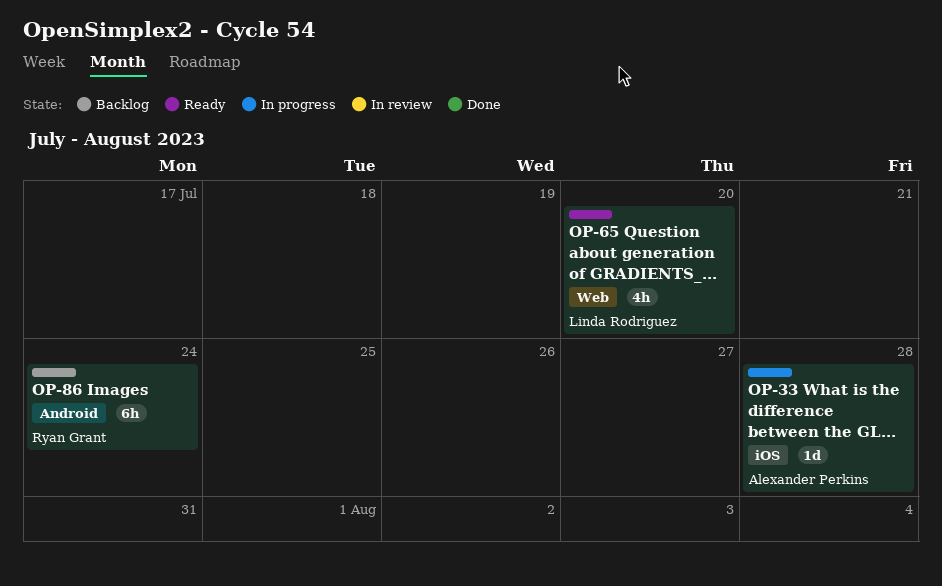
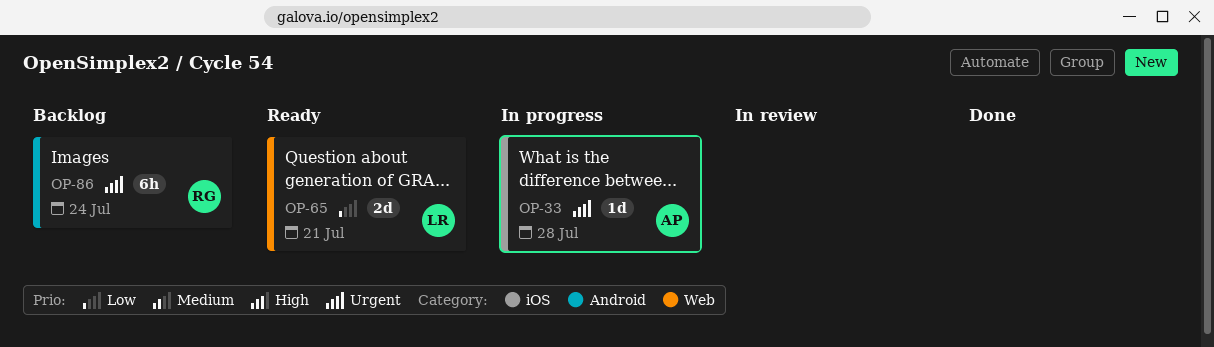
OP-65, estimate: 4h -> 2d
OP-65, due: Jul 20 -> Jul 21

